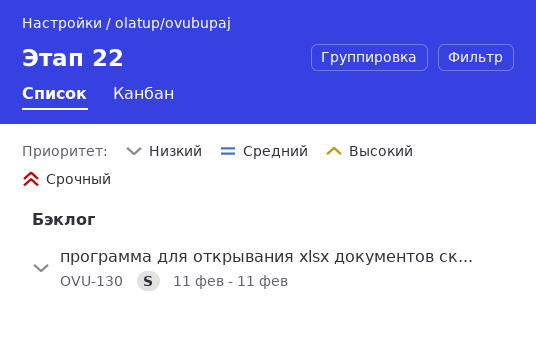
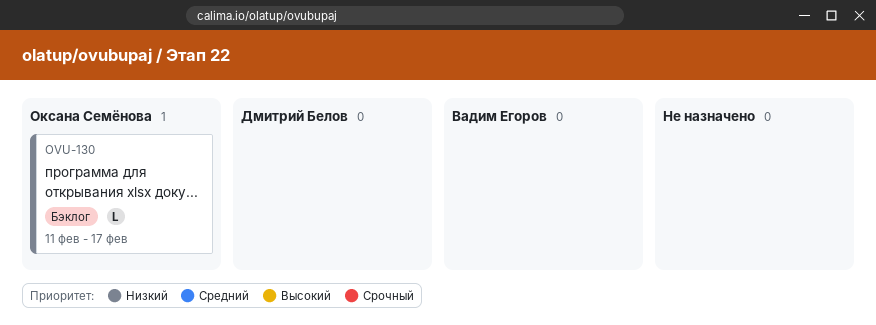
OVU-130, estimate: S -> L
OVU-130, due: Feb 11 -> Feb 17

